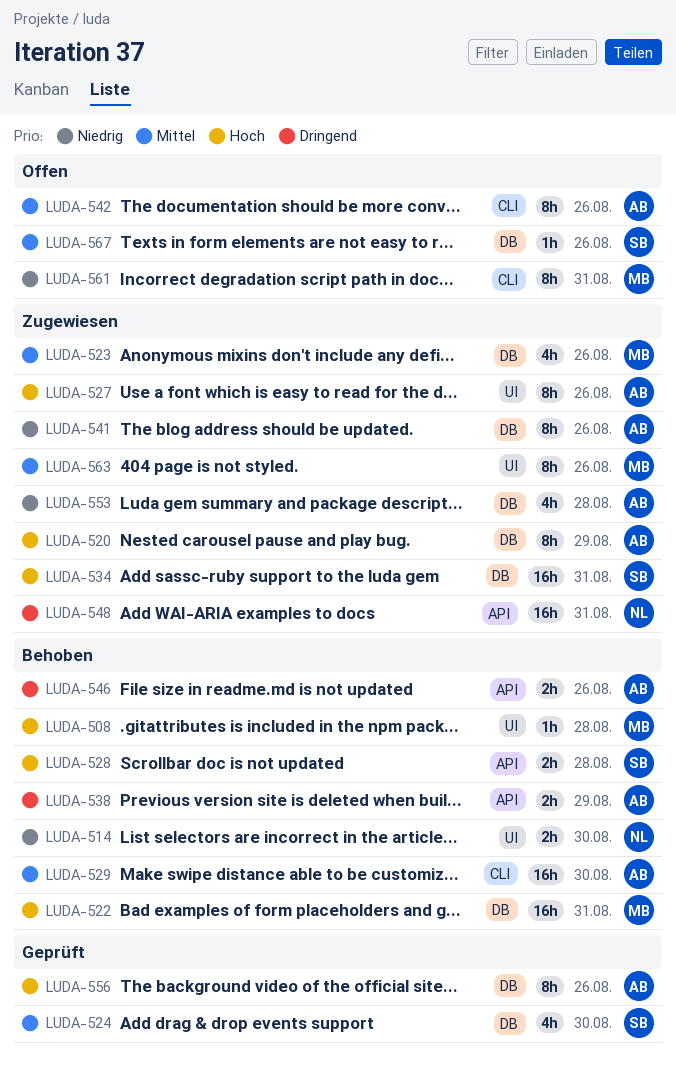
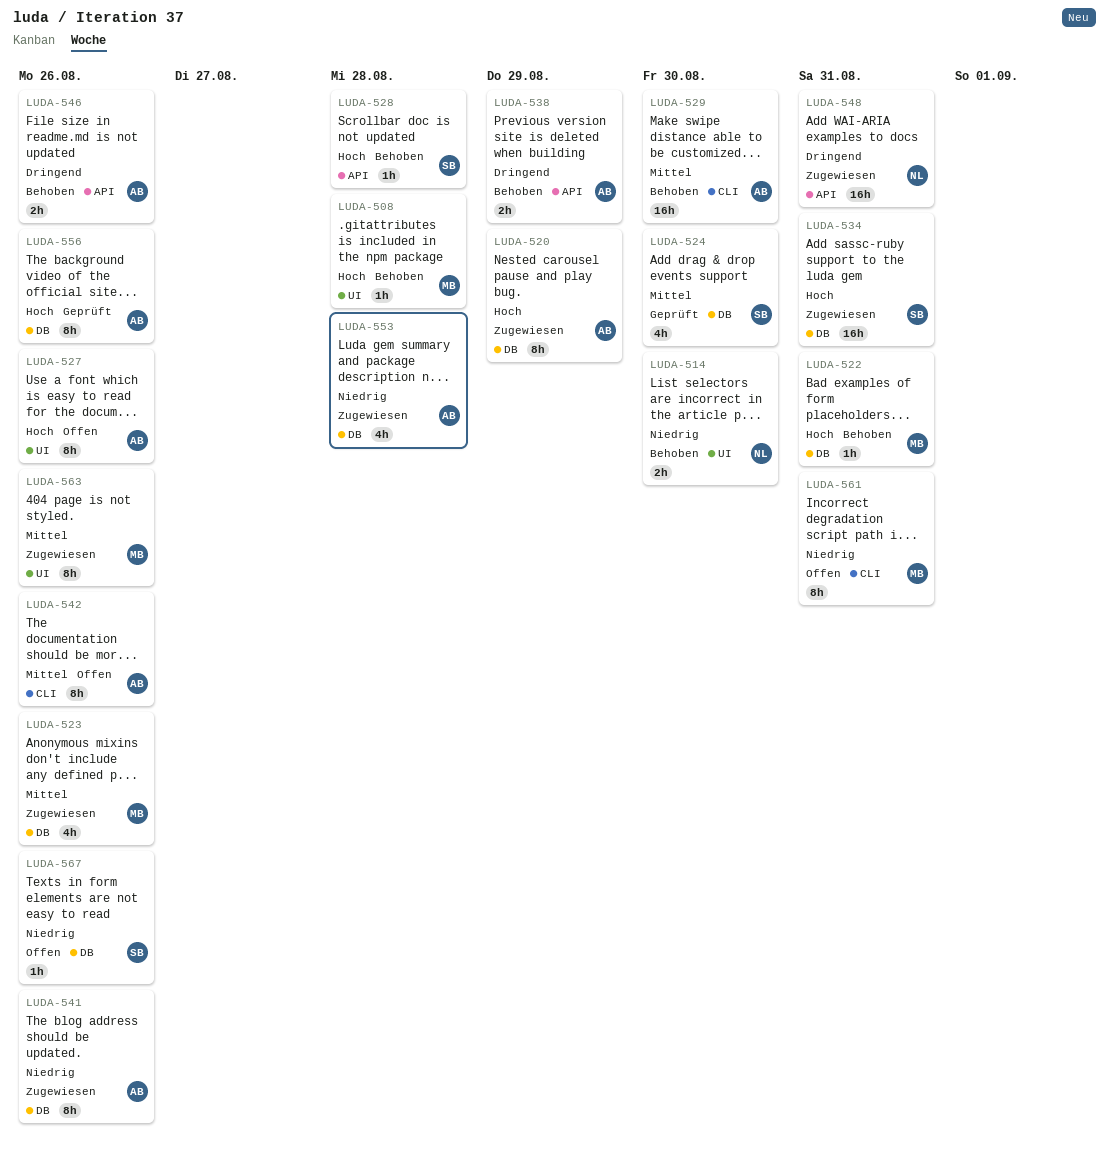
LUDA-522, estimate: 16h -> 1h
LUDA-527, status: Zugewiesen -> Offen
LUDA-528, estimate: 2h -> 1h
LUDA-567, priority: Mittel -> Niedrig

